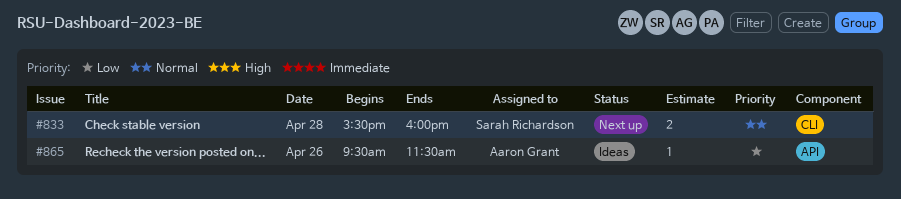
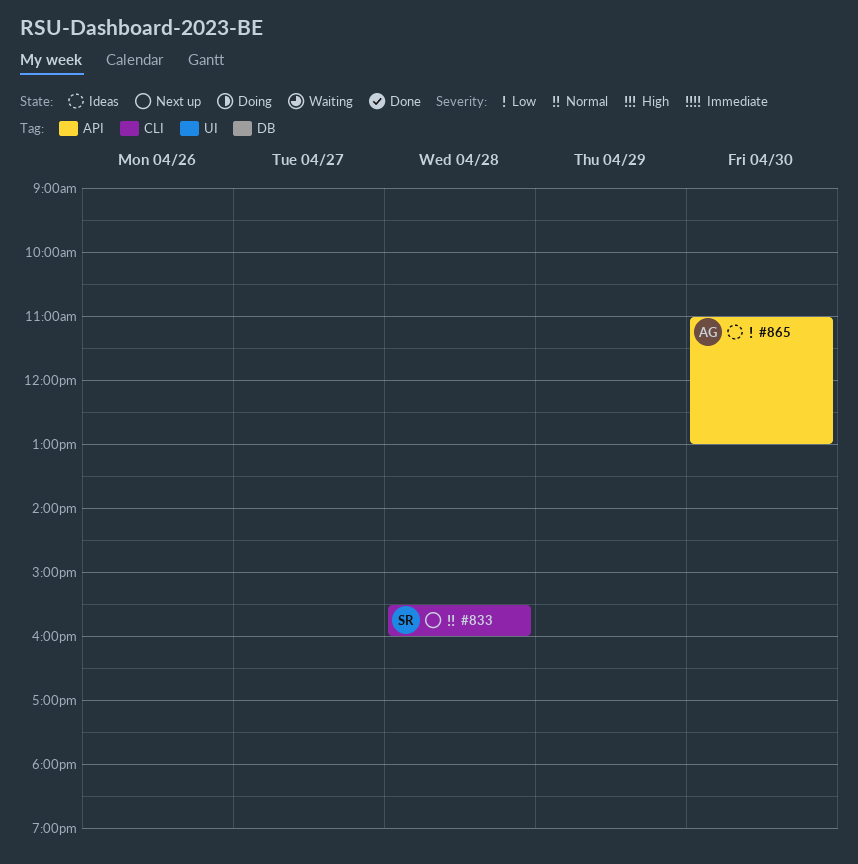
#865, day: Apr 26 -> Apr 30
#865, begins: 09:30 -> 11:00
#865, ends: 11:30 -> 13:00

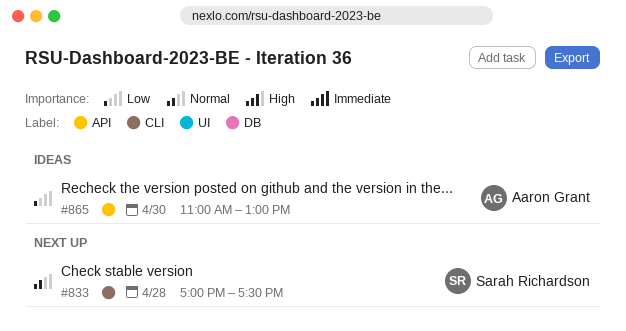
#833, begins: 15:30 -> 17:00
#833, ends: 16:00 -> 17:30

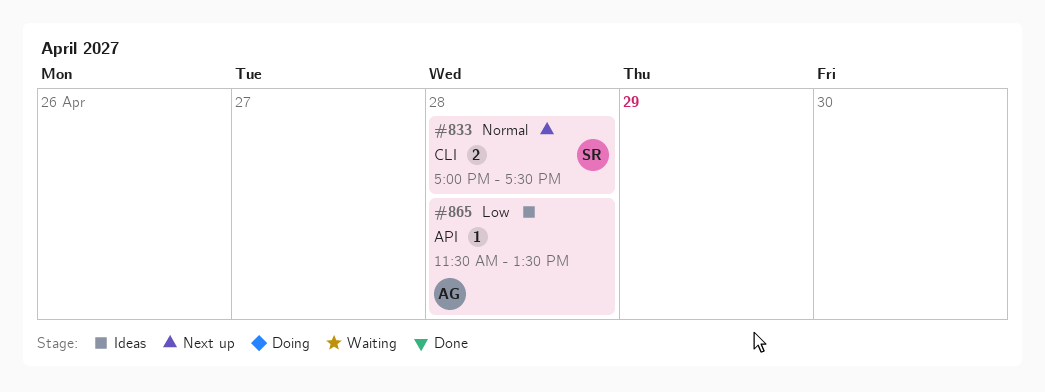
#865, day: Apr 30 -> Apr 28
#865, begins: 11:00 -> 11:30
#865, ends: 13:00 -> 13:30

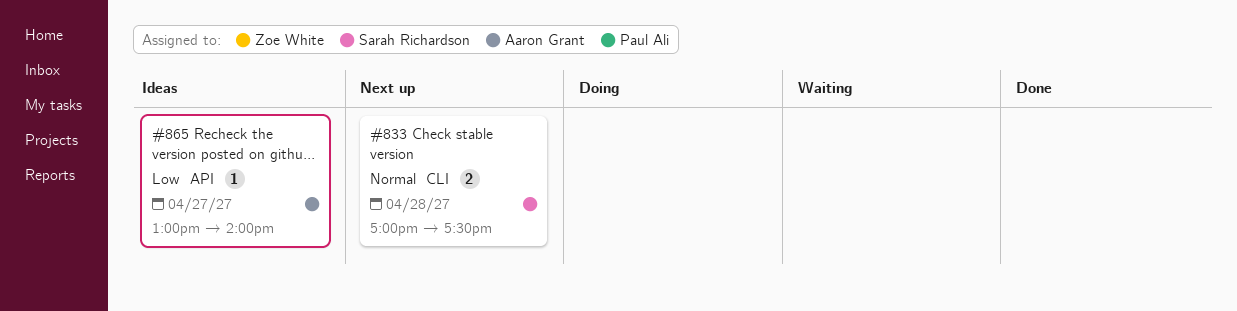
#865, day: Apr 28 -> Apr 27
#865, begins: 11:30 -> 13:00
#865, ends: 13:30 -> 14:00

